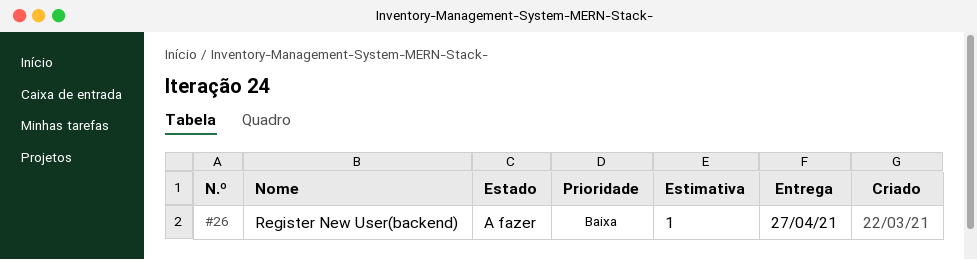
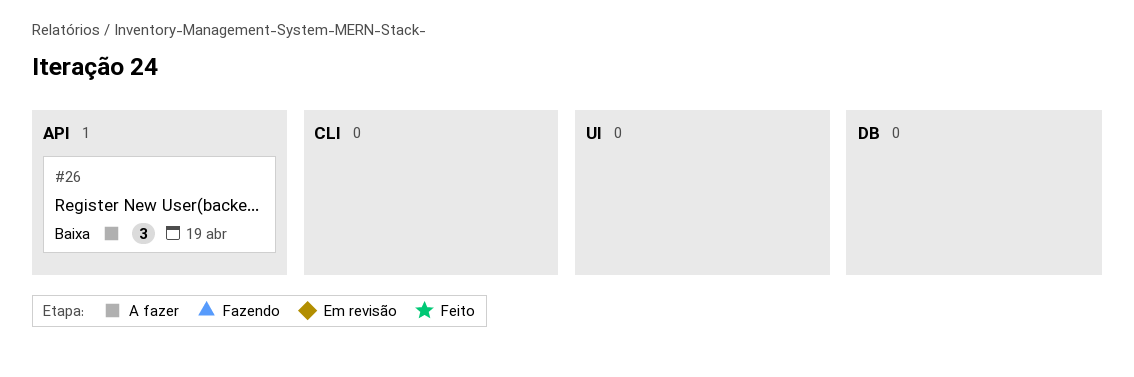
#26, estimate: 1 -> 3
#26, due: Apr 27 -> Apr 19

